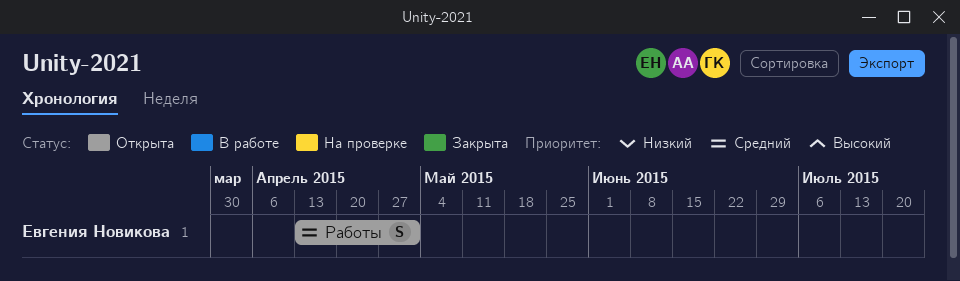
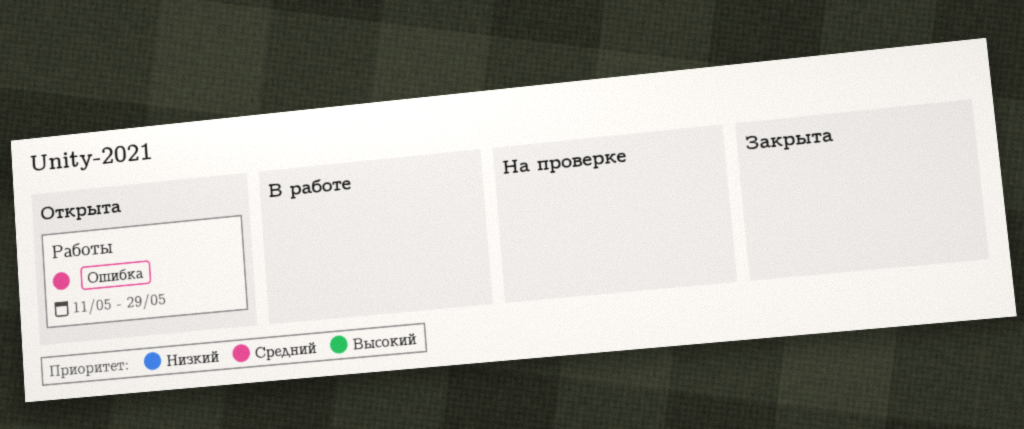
Работы, start: Apr 13 -> May 11
Работы, due: May 1 -> May 29

